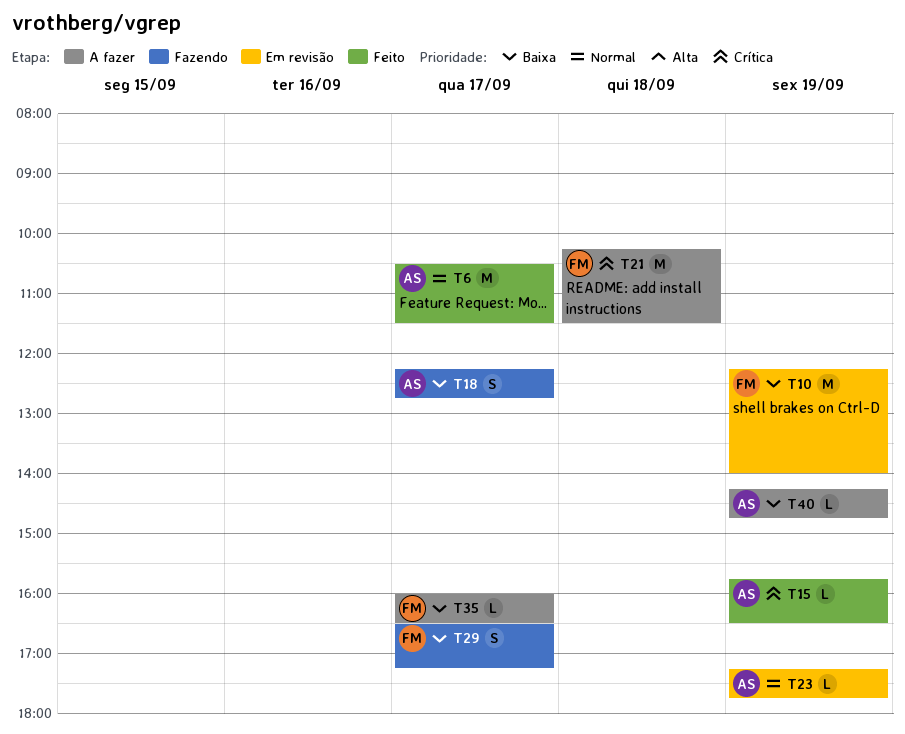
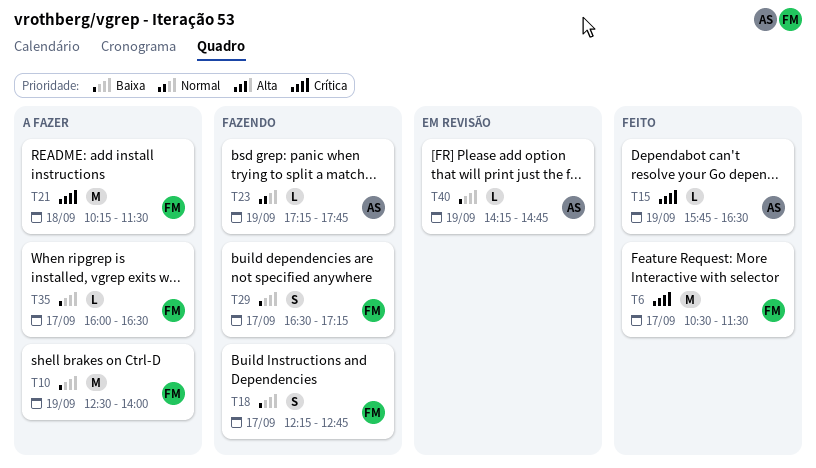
T6, owner: AS -> FM
T6, priority: Normal -> Crítica
T10, status: Em revisão -> A fazer
T10, begins: 12:15 -> 12:30
T18, owner: AS -> FM
T23, status: Em revisão -> Fazendo
T40, status: A fazer -> Em revisão

